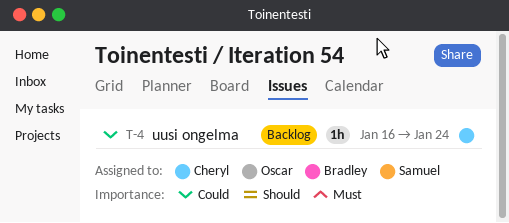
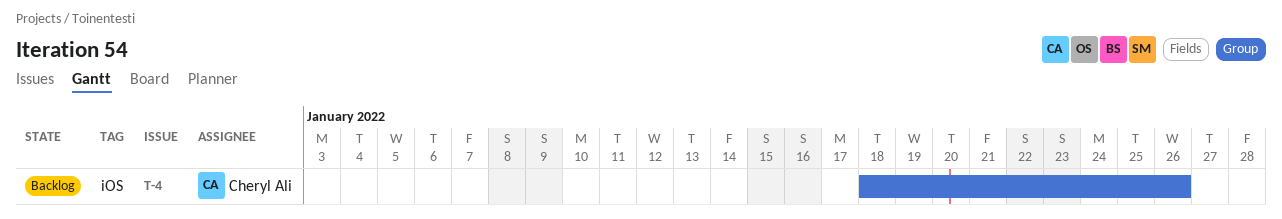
T-4, start: Jan 16 -> Jan 18
T-4, due: Jan 24 -> Jan 26

